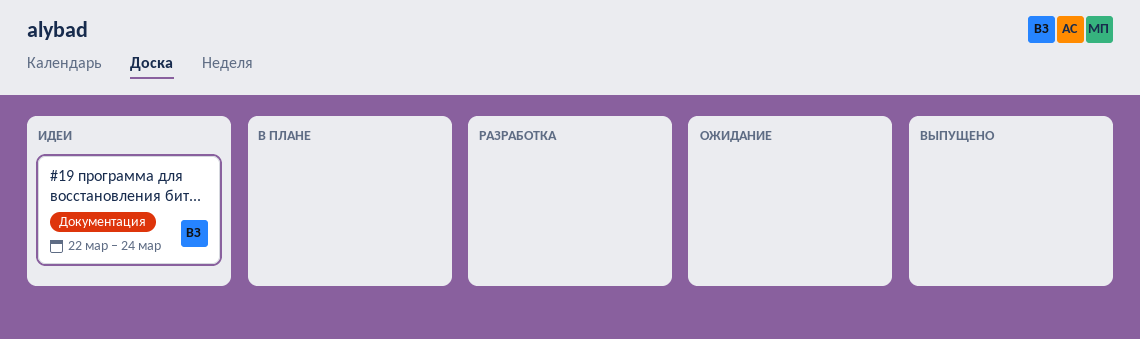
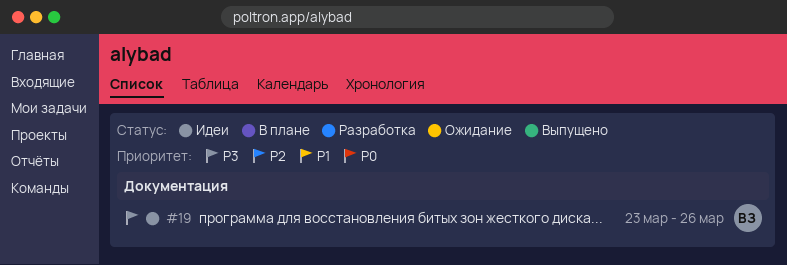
#19, start: Mar 22 -> Mar 23
#19, due: Mar 24 -> Mar 26

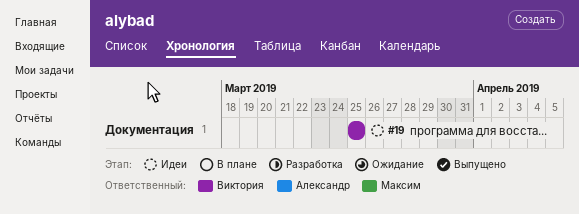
#19, start: Mar 23 -> Mar 25
#19, due: Mar 26 -> Mar 25

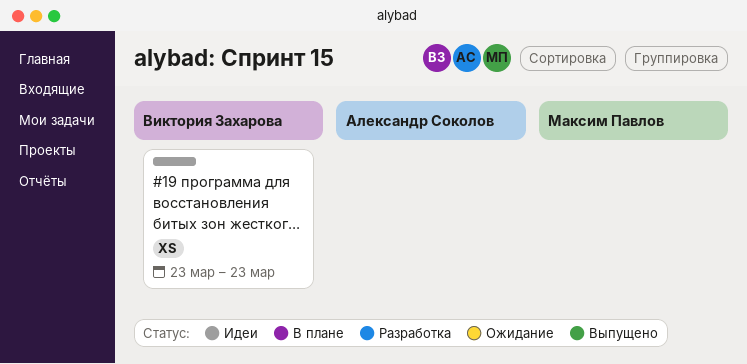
#19, start: Mar 25 -> Mar 23
#19, due: Mar 25 -> Mar 23

